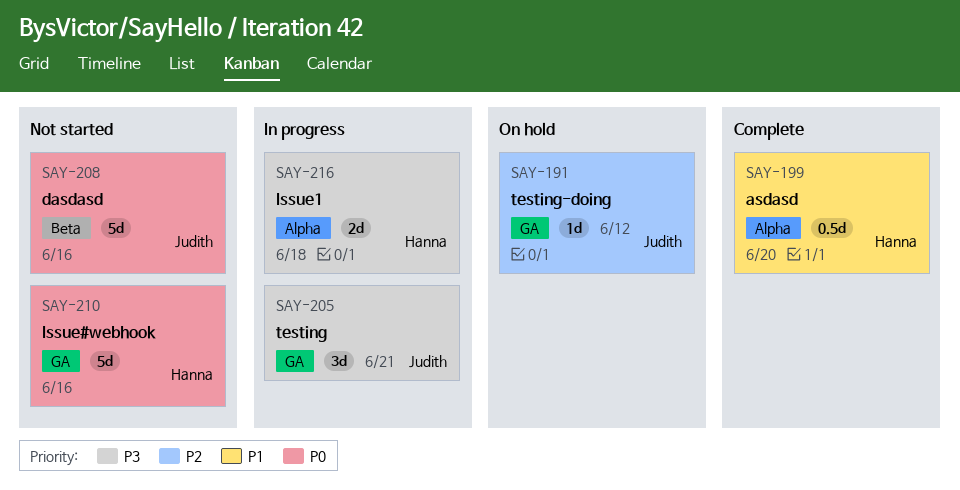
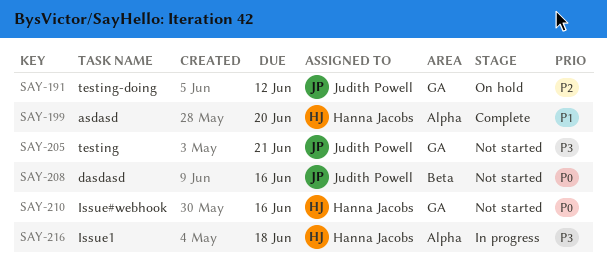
SAY-205, status: In progress -> Not started

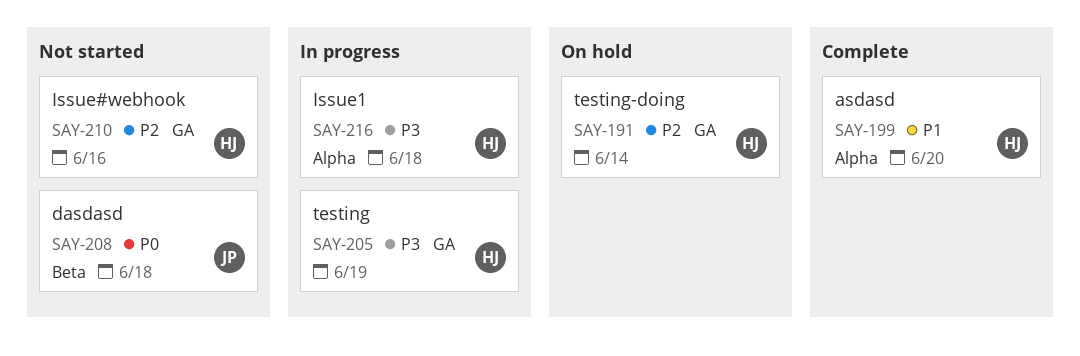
SAY-191, owner: Judith Powell -> Hanna Jacobs
SAY-191, due: Jun 12 -> Jun 14
SAY-205, status: Not started -> In progress
SAY-205, owner: Judith Powell -> Hanna Jacobs
SAY-205, due: Jun 21 -> Jun 19
SAY-208, due: Jun 16 -> Jun 18
SAY-210, priority: P0 -> P2

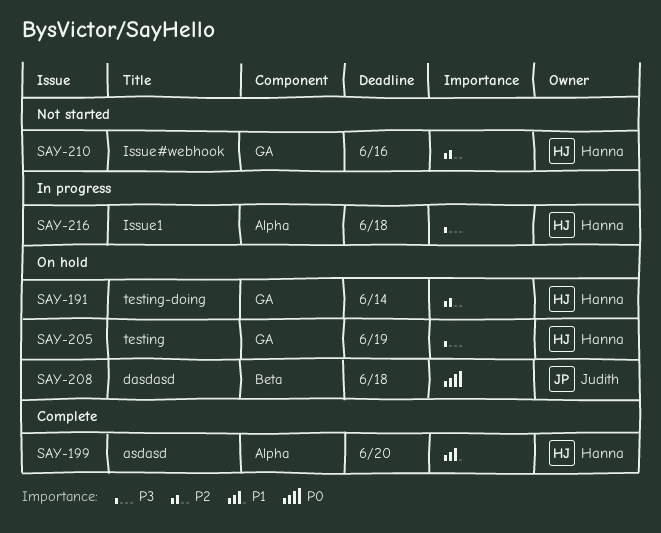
SAY-205, status: In progress -> On hold
SAY-208, status: Not started -> On hold

